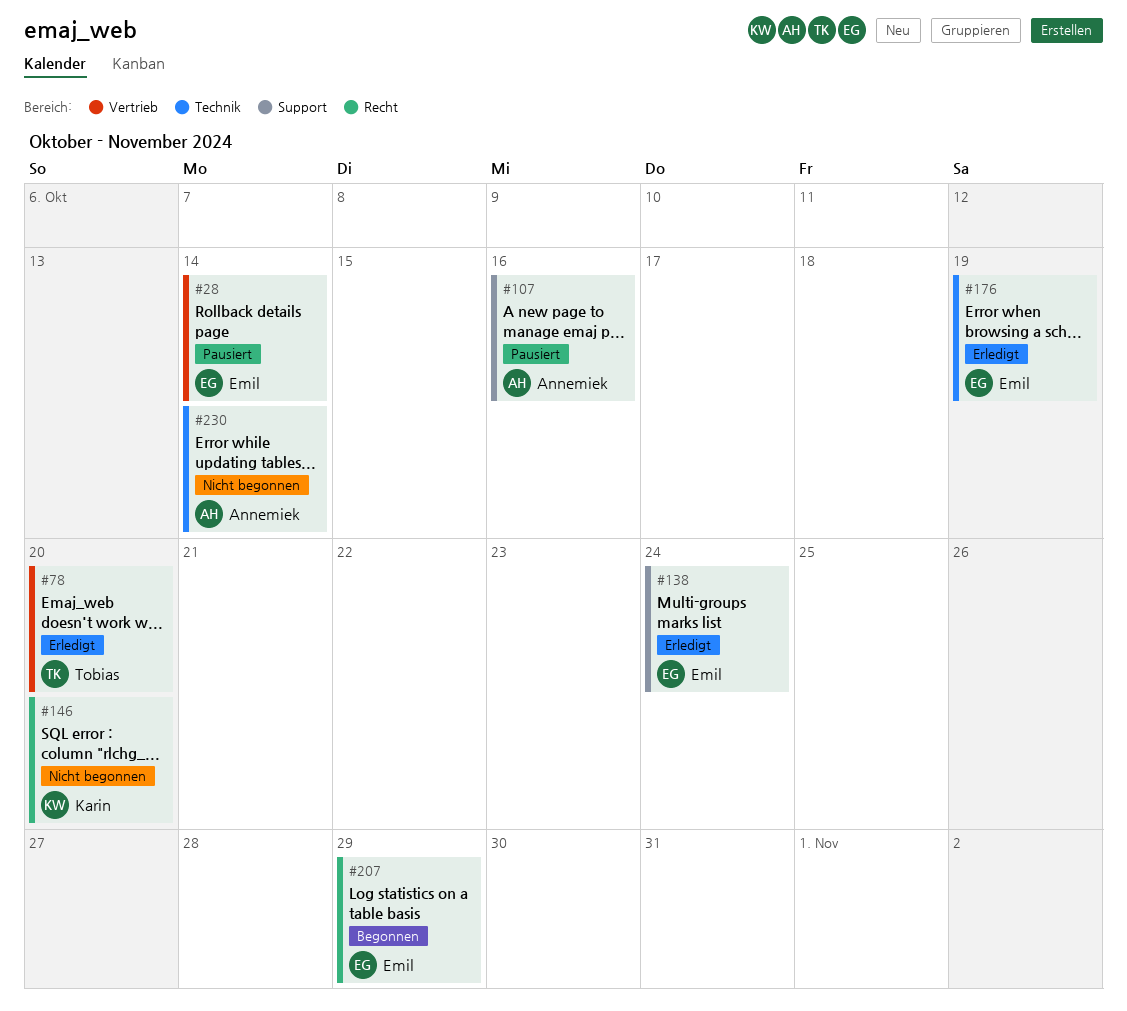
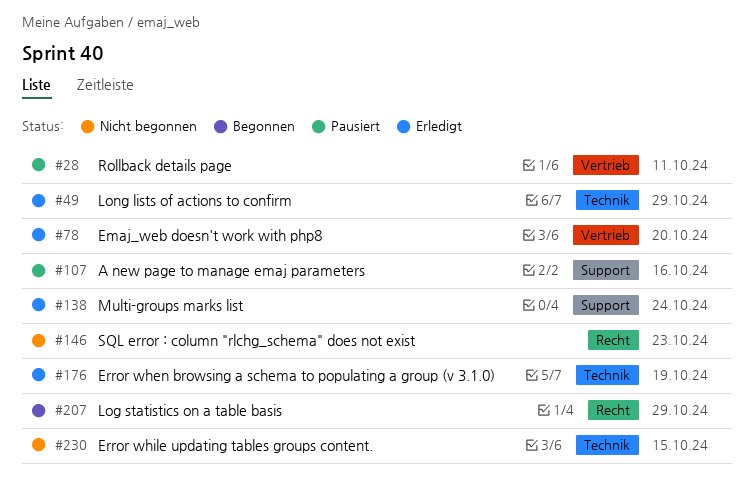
#28, due: Oct 14 -> Oct 11
#49: none -> present
#146, due: Oct 20 -> Oct 23
#230, due: Oct 14 -> Oct 15

